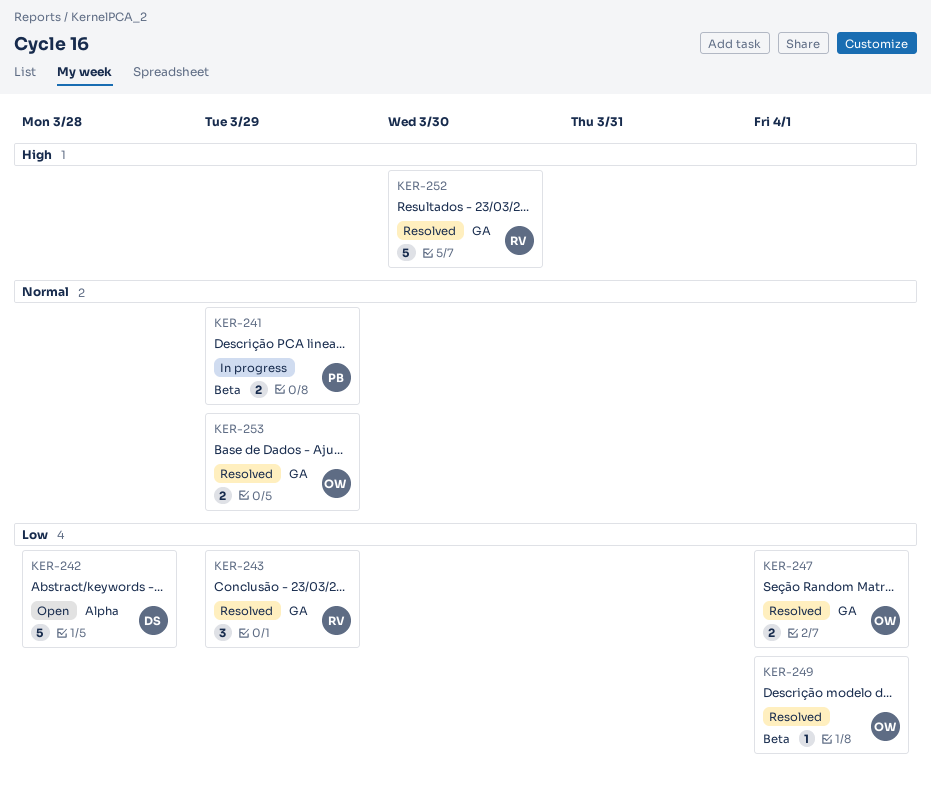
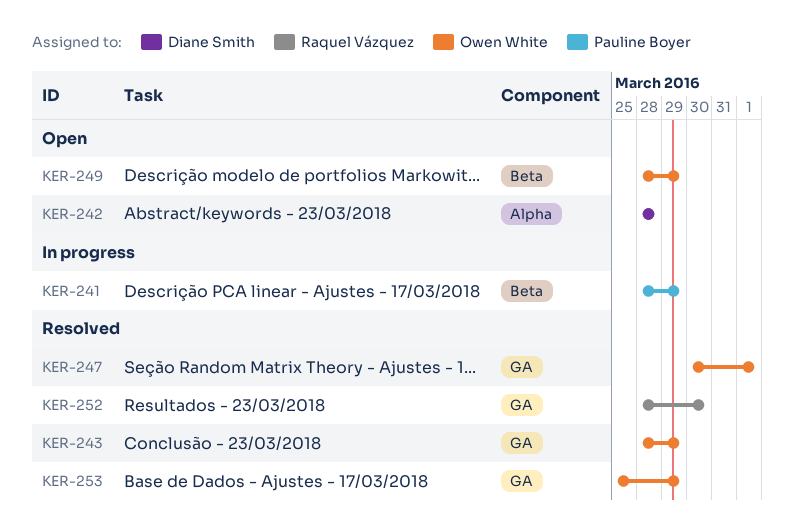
KER-243, owner: Raquel Vázquez -> Owen White
KER-249, status: Resolved -> Open
KER-249, due: Apr 1 -> Mar 29

